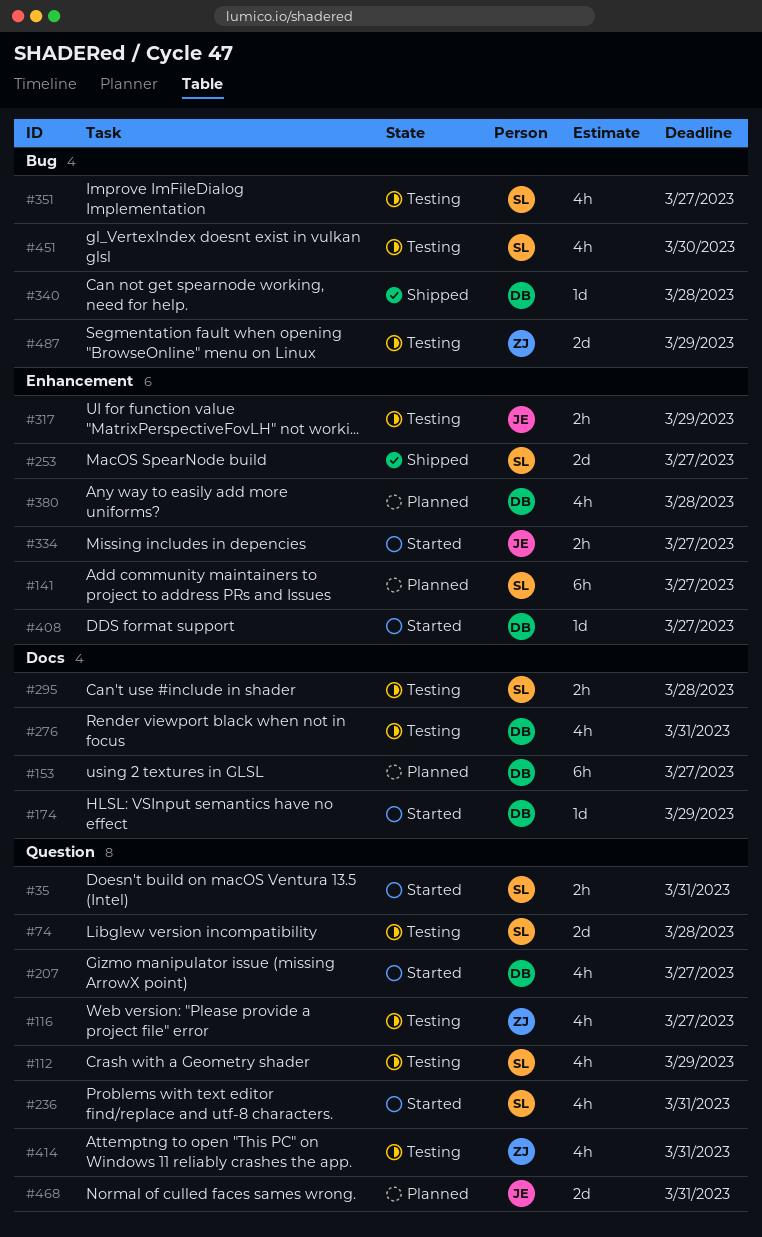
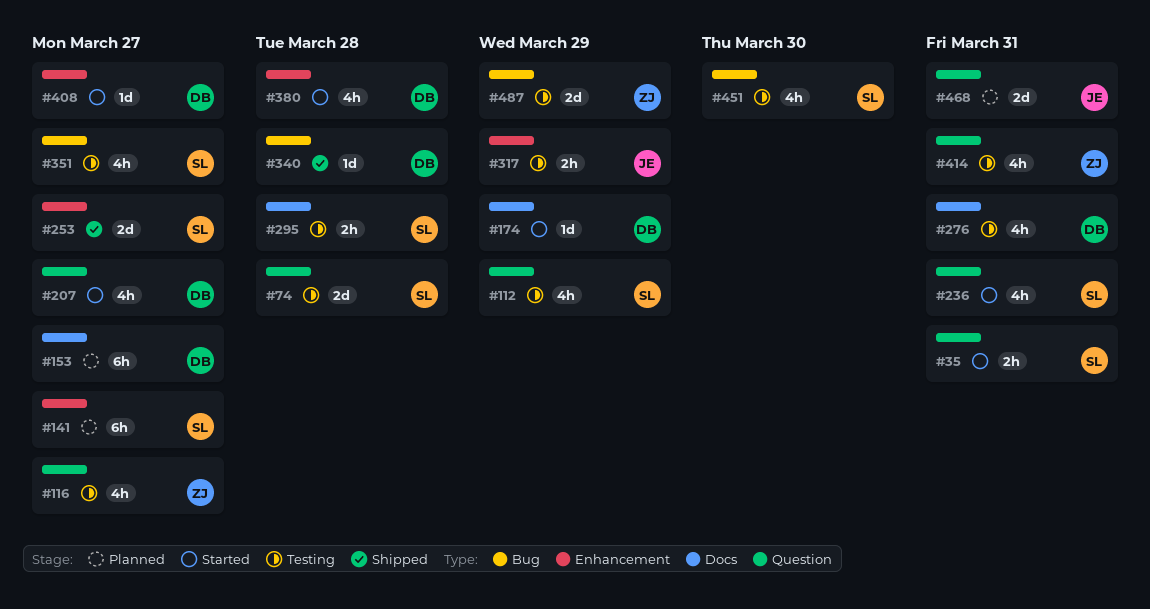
#334: present -> none
#380, status: Planned -> Started

